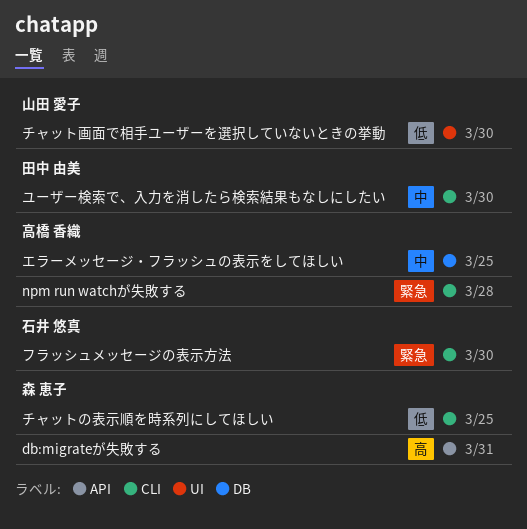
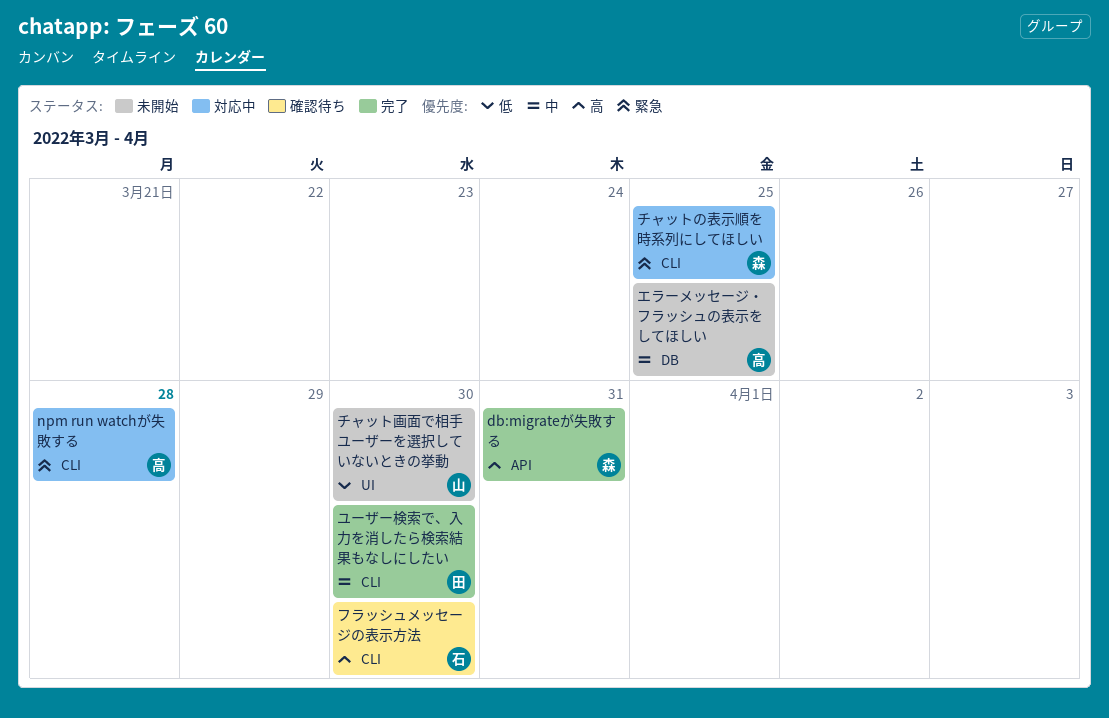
チャットの表示順を時系列にしてほしい, priority: 低 -> 緊急
フラッシュメッセージの表示方法, priority: 緊急 -> 高

